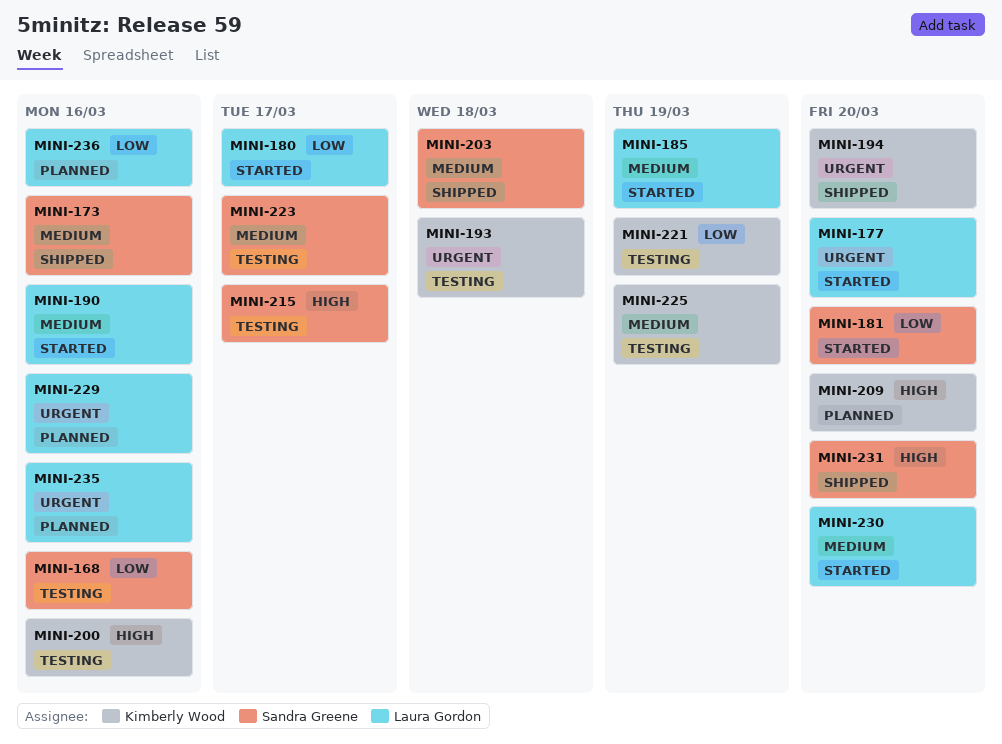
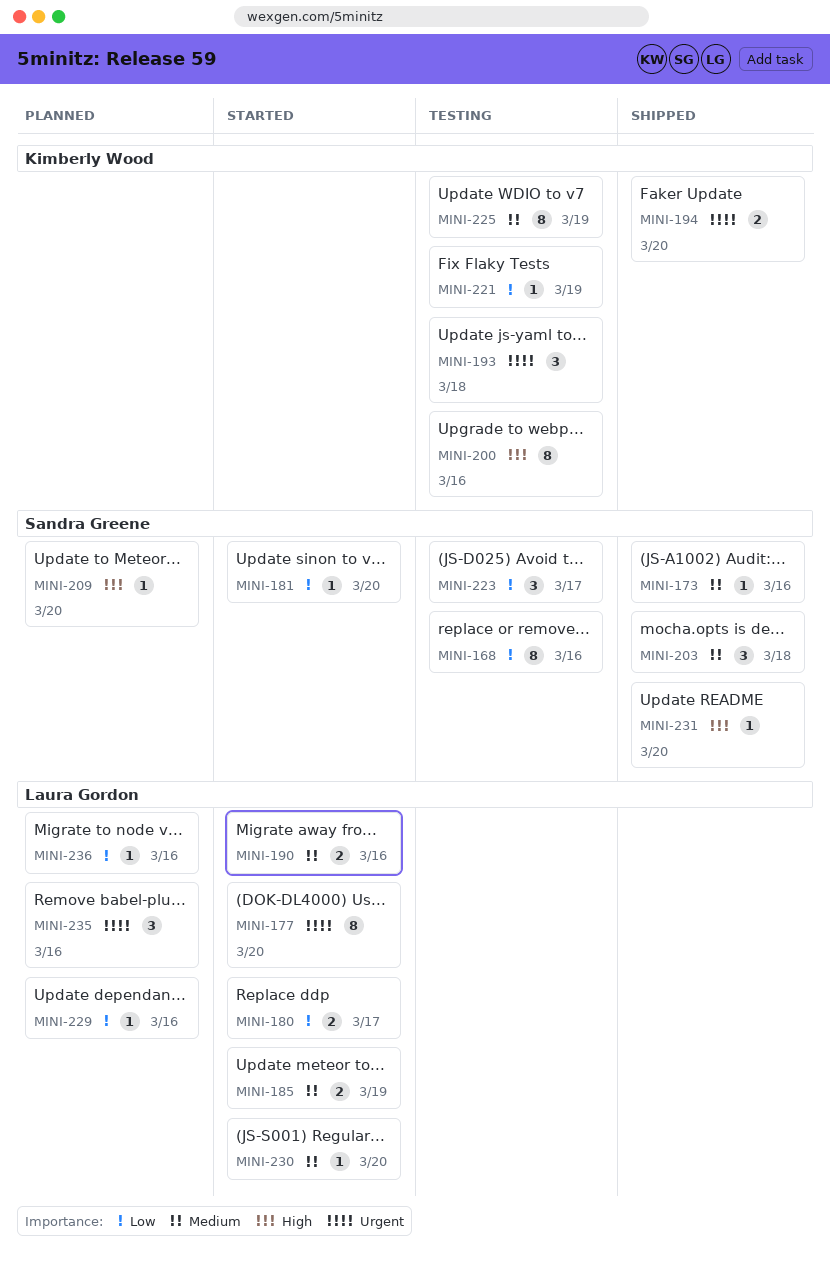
MINI-209, owner: Kimberly Wood -> Sandra Greene
MINI-215: present -> none
MINI-223, priority: Medium -> Low
MINI-229, priority: Urgent -> Low

